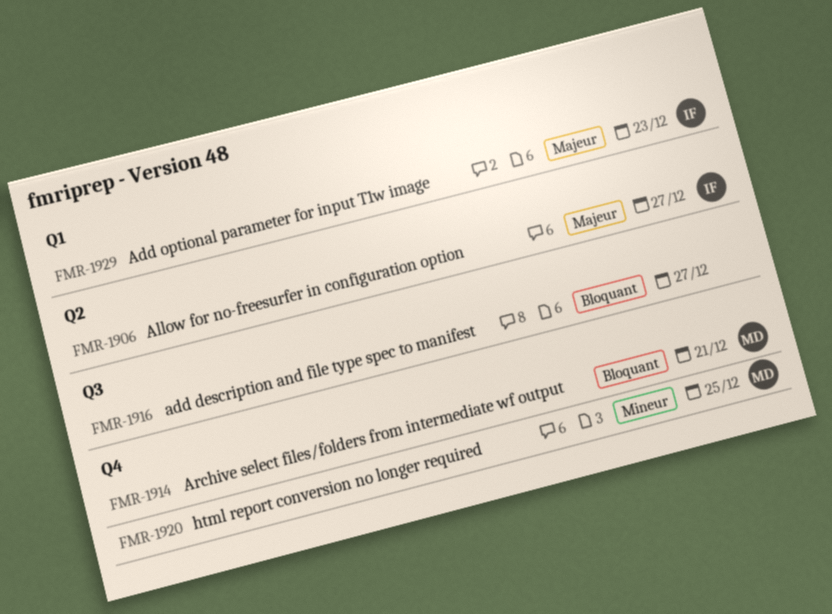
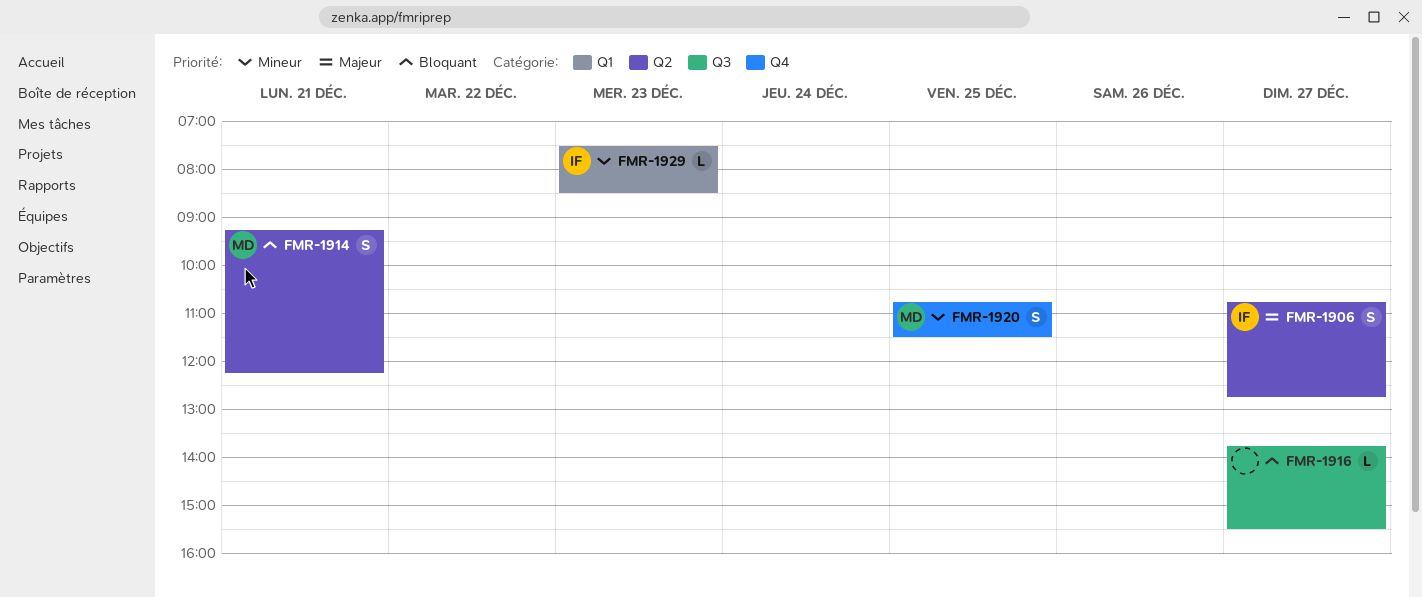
FMR-1914, label: Q4 -> Q2
FMR-1929, priority: Majeur -> Mineur

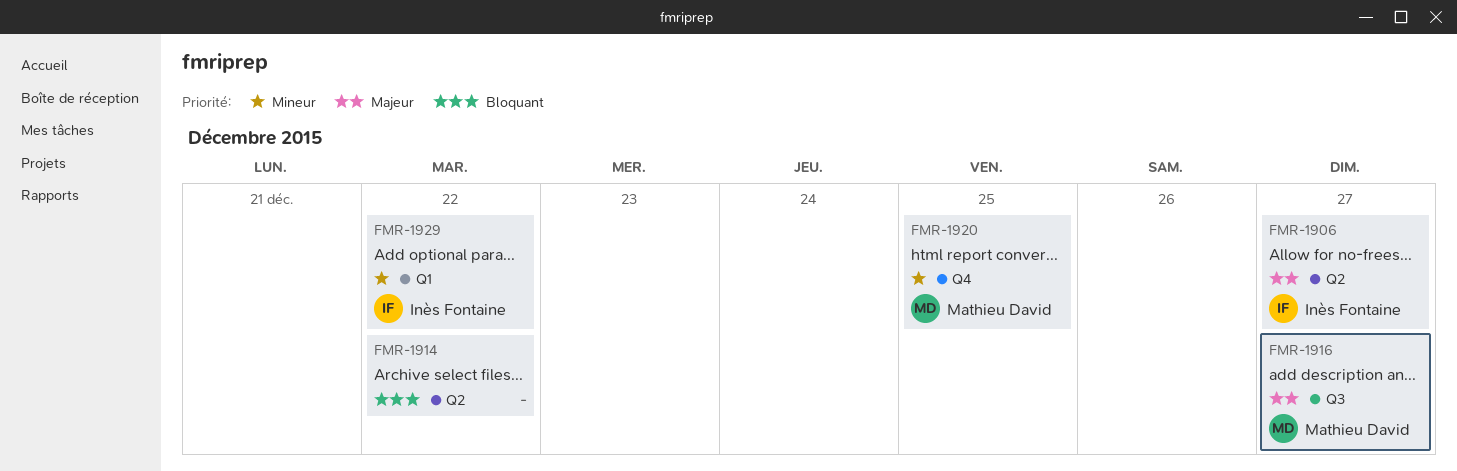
FMR-1914, owner: Mathieu David -> none
FMR-1914, day: Dec 21 -> Dec 22
FMR-1916, owner: none -> Mathieu David
FMR-1916, priority: Bloquant -> Majeur
FMR-1929, day: Dec 23 -> Dec 22

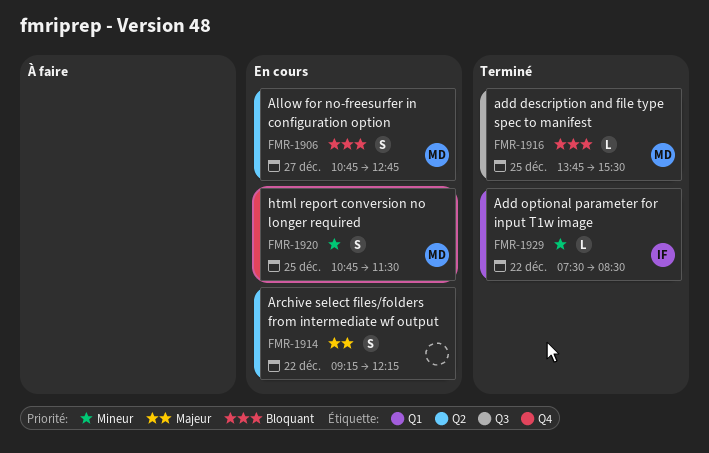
FMR-1906, owner: Inès Fontaine -> Mathieu David
FMR-1906, priority: Majeur -> Bloquant
FMR-1914, priority: Bloquant -> Majeur
FMR-1916, priority: Majeur -> Bloquant
FMR-1916, day: Dec 27 -> Dec 25

